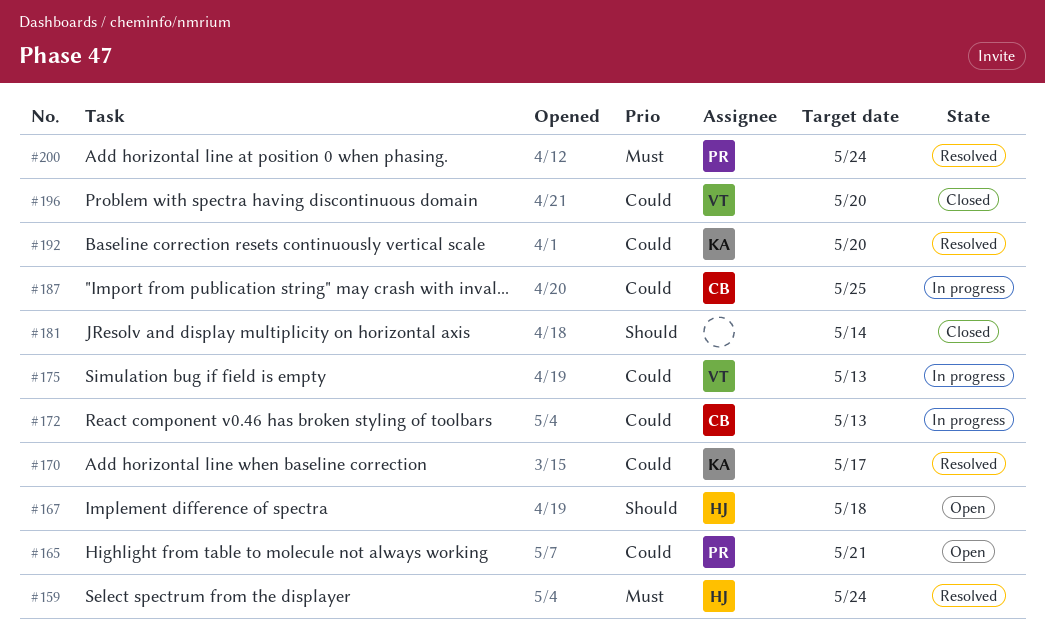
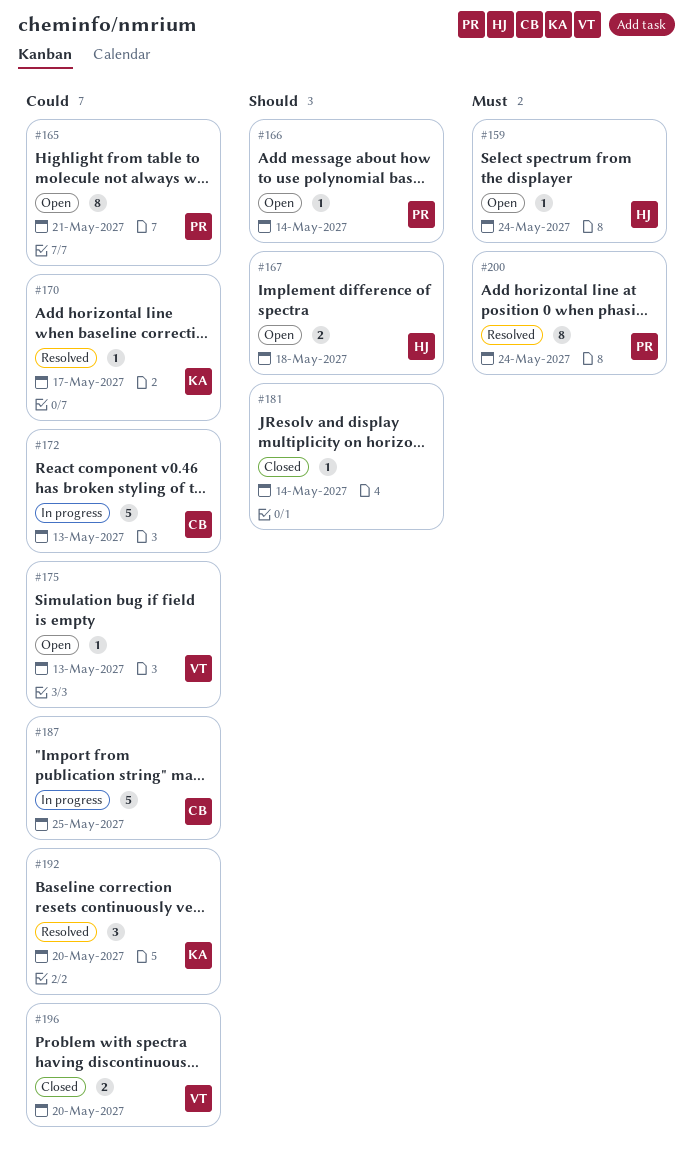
#159, status: Resolved -> Open
#166: none -> present
#175, status: In progress -> Open

